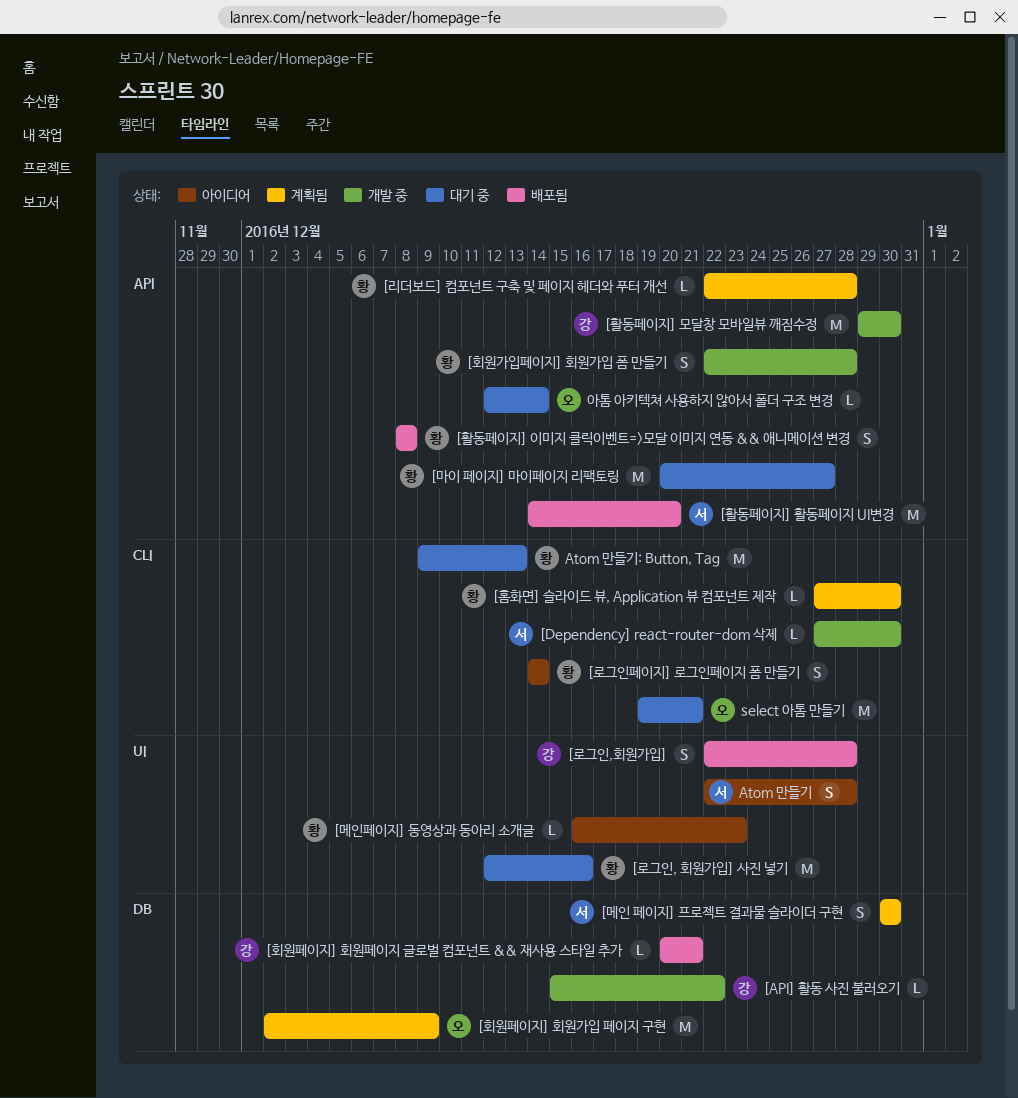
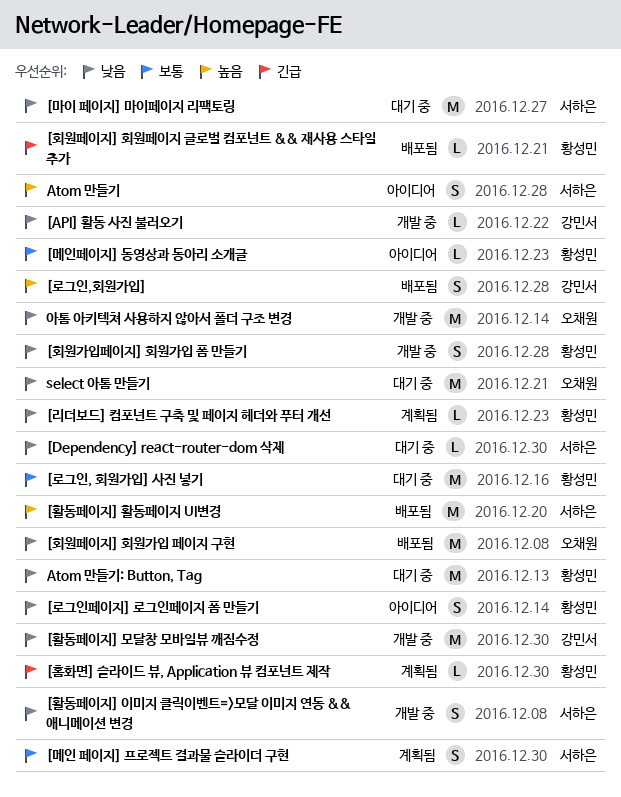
[Dependency] react-router-dom 삭제, status: 개발 중 -> 대기 중
[리더보드] 컴포넌트 구축 및 페이지 헤더와 푸터 개선, due: Dec 28 -> Dec 23
[마이 페이지] 마이페이지 리팩토링, owner: 황성민 -> 서하은
[활동페이지] 이미지 클릭이벤트=>모달 이미지 연동 && 애니메이션 변경, status: 배포됨 -> 개발 중
[활동페이지] 이미지 클릭이벤트=>모달 이미지 연동 && 애니메이션 변경, owner: 황성민 -> 서하은
[회원페이지] 회원가입 페이지 구현, status: 계획됨 -> 배포됨
[회원페이지] 회원가입 페이지 구현, due: Dec 9 -> Dec 8
[회원페이지] 회원페이지 글로벌 컴포넌트 && 재사용 스타일 추가, owner: 강민서 -> 황성민
아톰 아키텍쳐 사용하지 않아서 폴더 구조 변경, status: 대기 중 -> 개발 중
아톰 아키텍쳐 사용하지 않아서 폴더 구조 변경, estimate: L -> M

